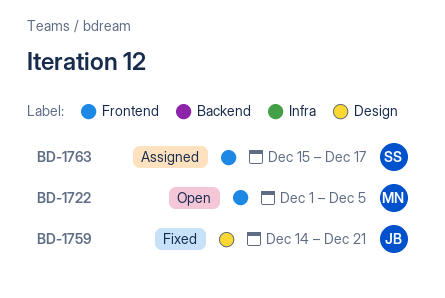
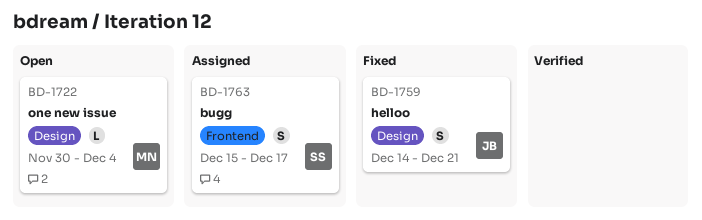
BD-1722, label: Frontend -> Design
BD-1722, start: Dec 1 -> Nov 30
BD-1722, due: Dec 5 -> Dec 4

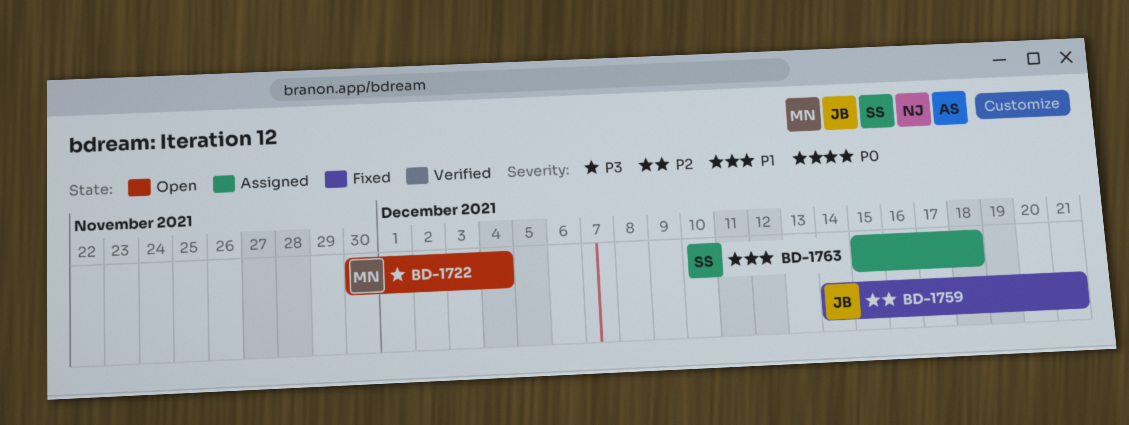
BD-1763, due: Dec 17 -> Dec 18

